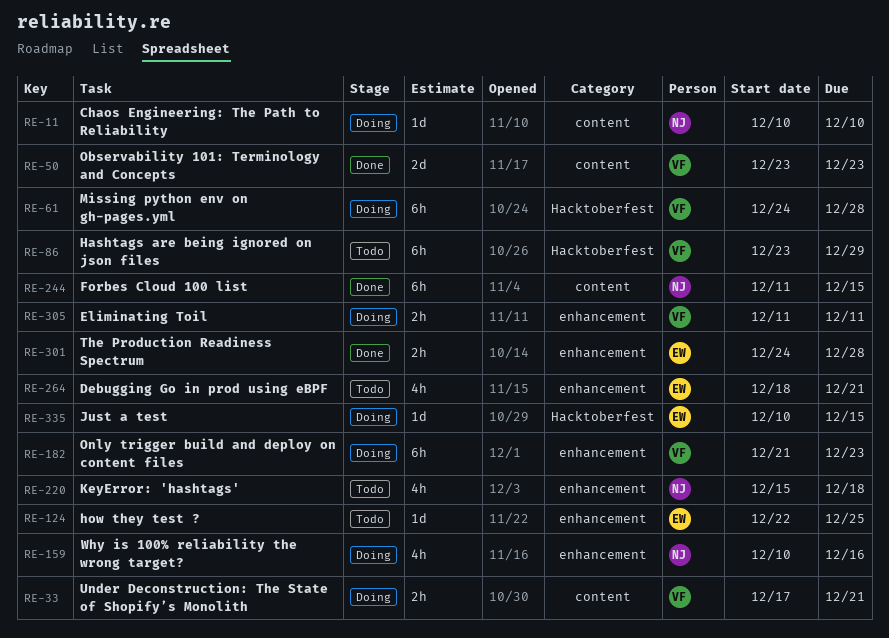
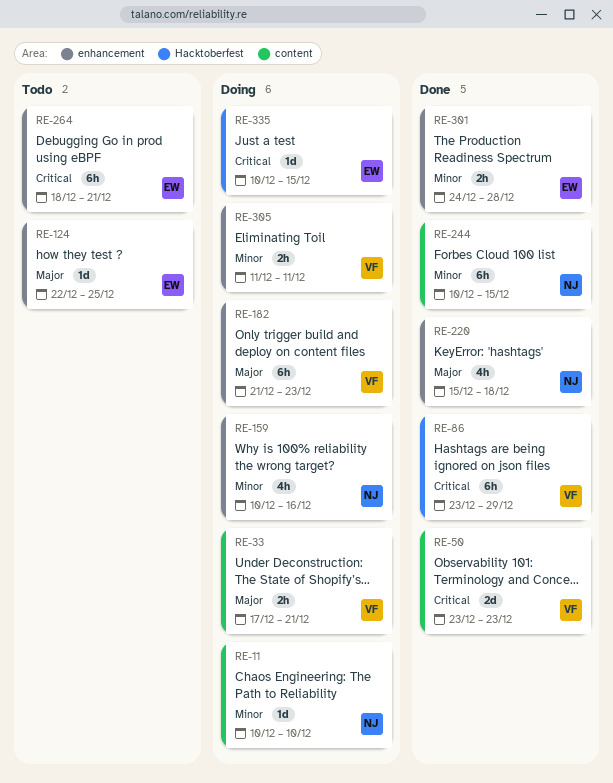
RE-61: present -> none
RE-86, status: Todo -> Done
RE-220, status: Todo -> Done
RE-244, start: Dec 11 -> Dec 10
RE-264, estimate: 4h -> 6h

